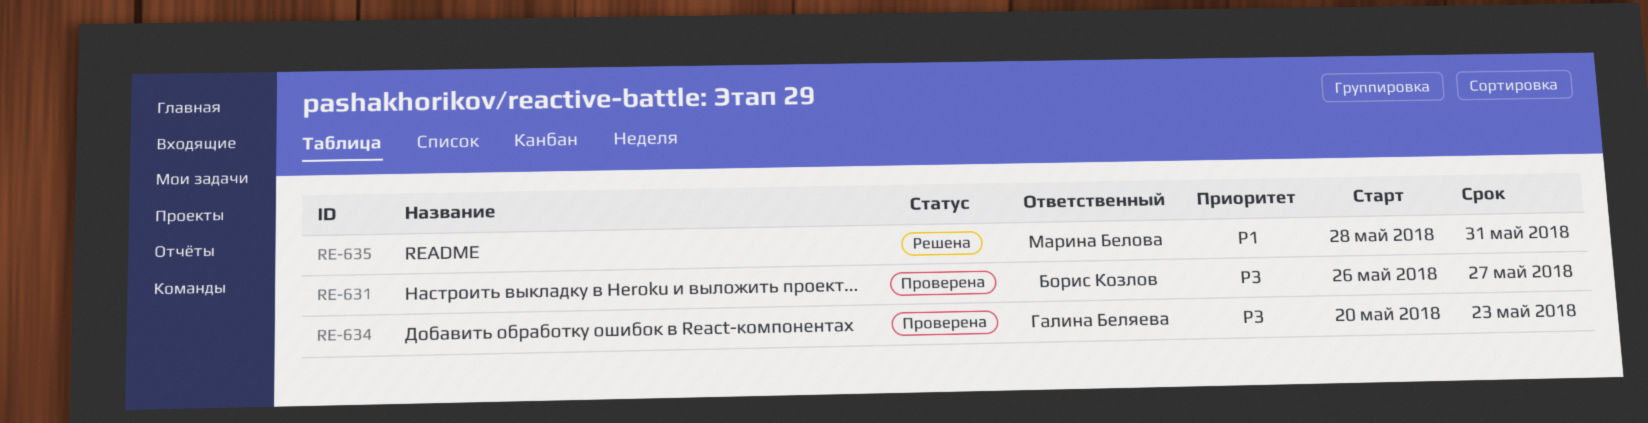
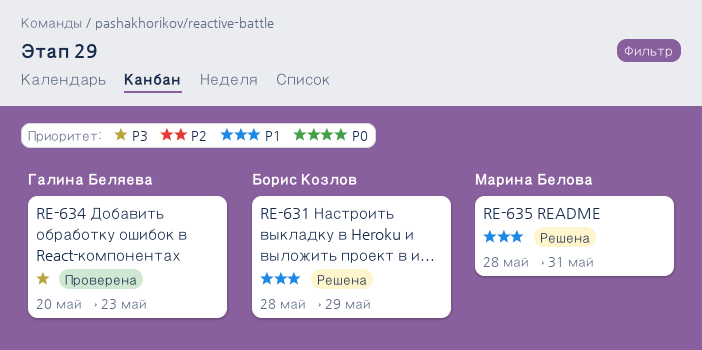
RE-631, status: Проверена -> Решена
RE-631, priority: P3 -> P1
RE-631, start: May 26 -> May 28
RE-631, due: May 27 -> May 29

